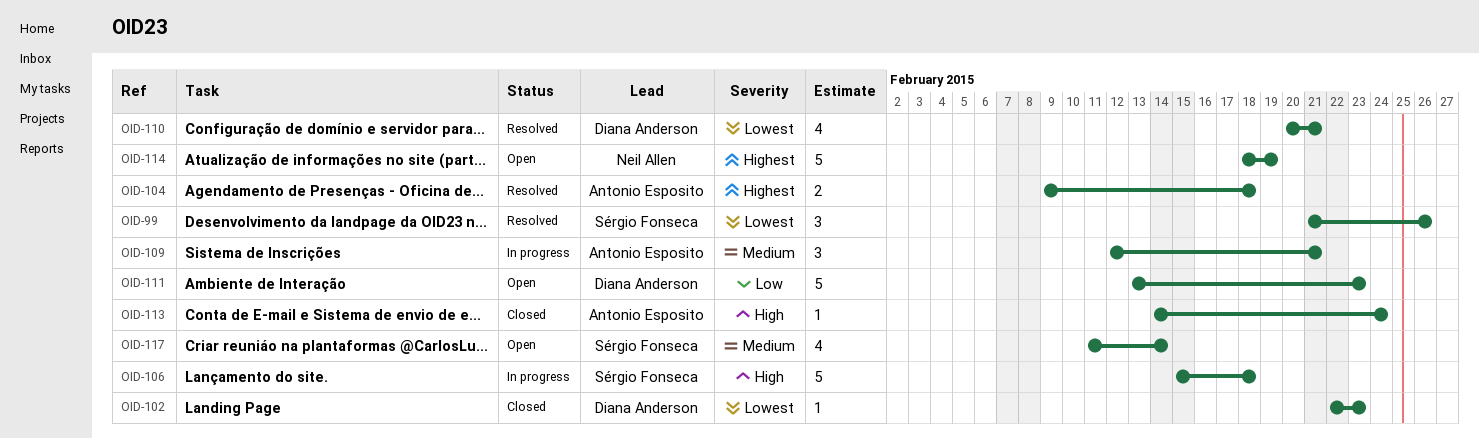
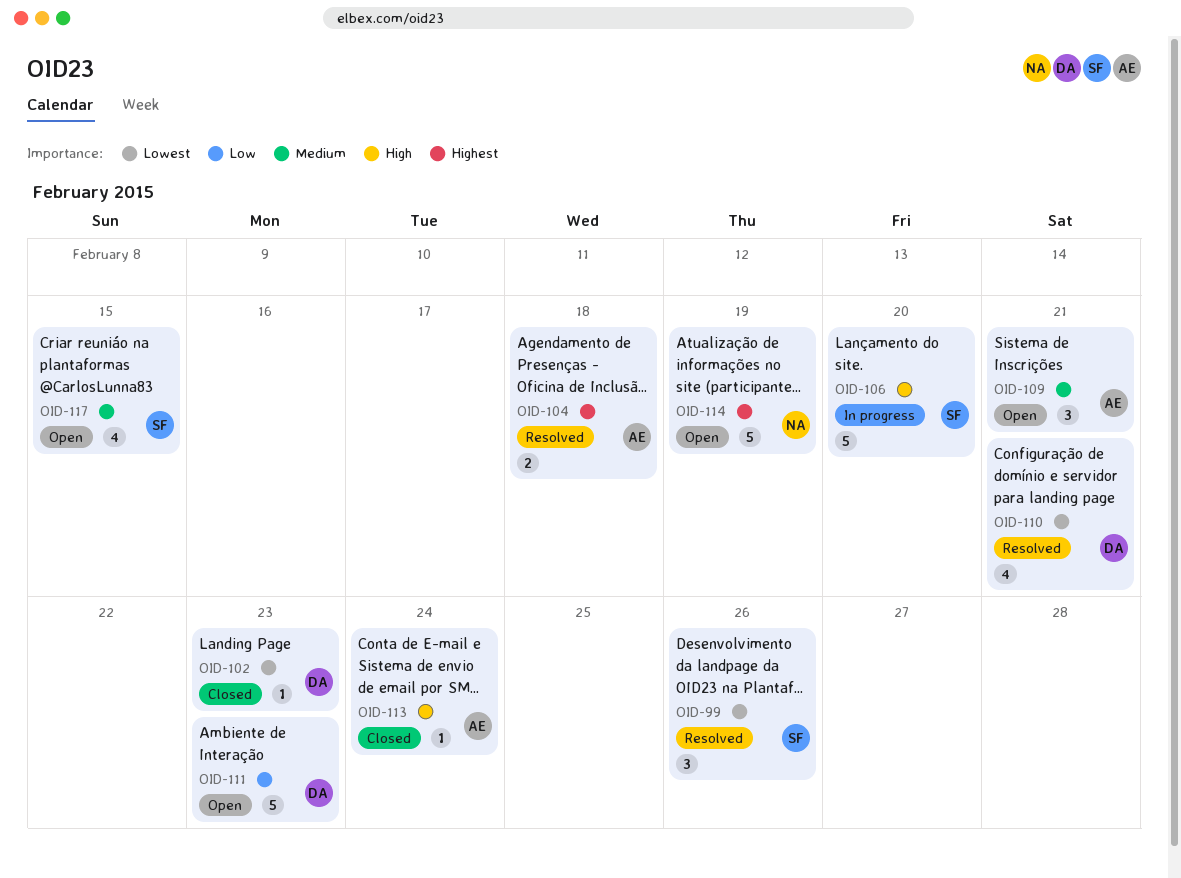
OID-106, due: Feb 18 -> Feb 20
OID-109, status: In progress -> Open
OID-117, due: Feb 14 -> Feb 15

